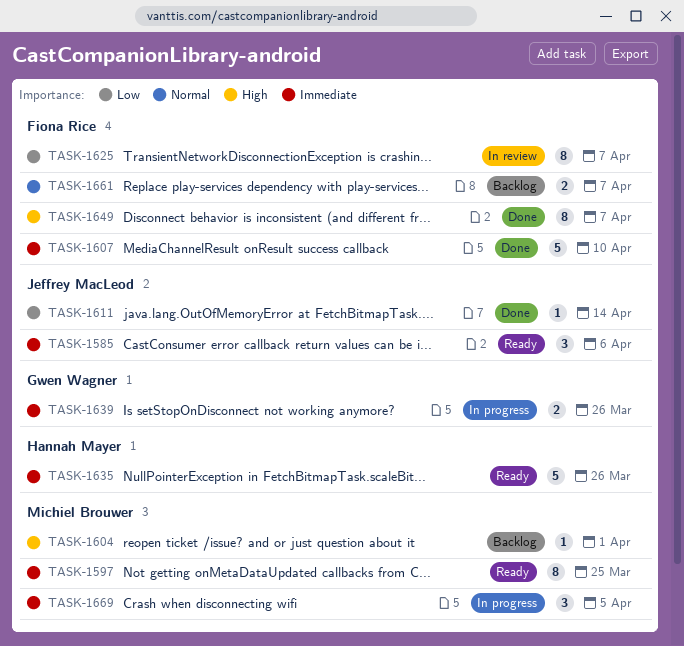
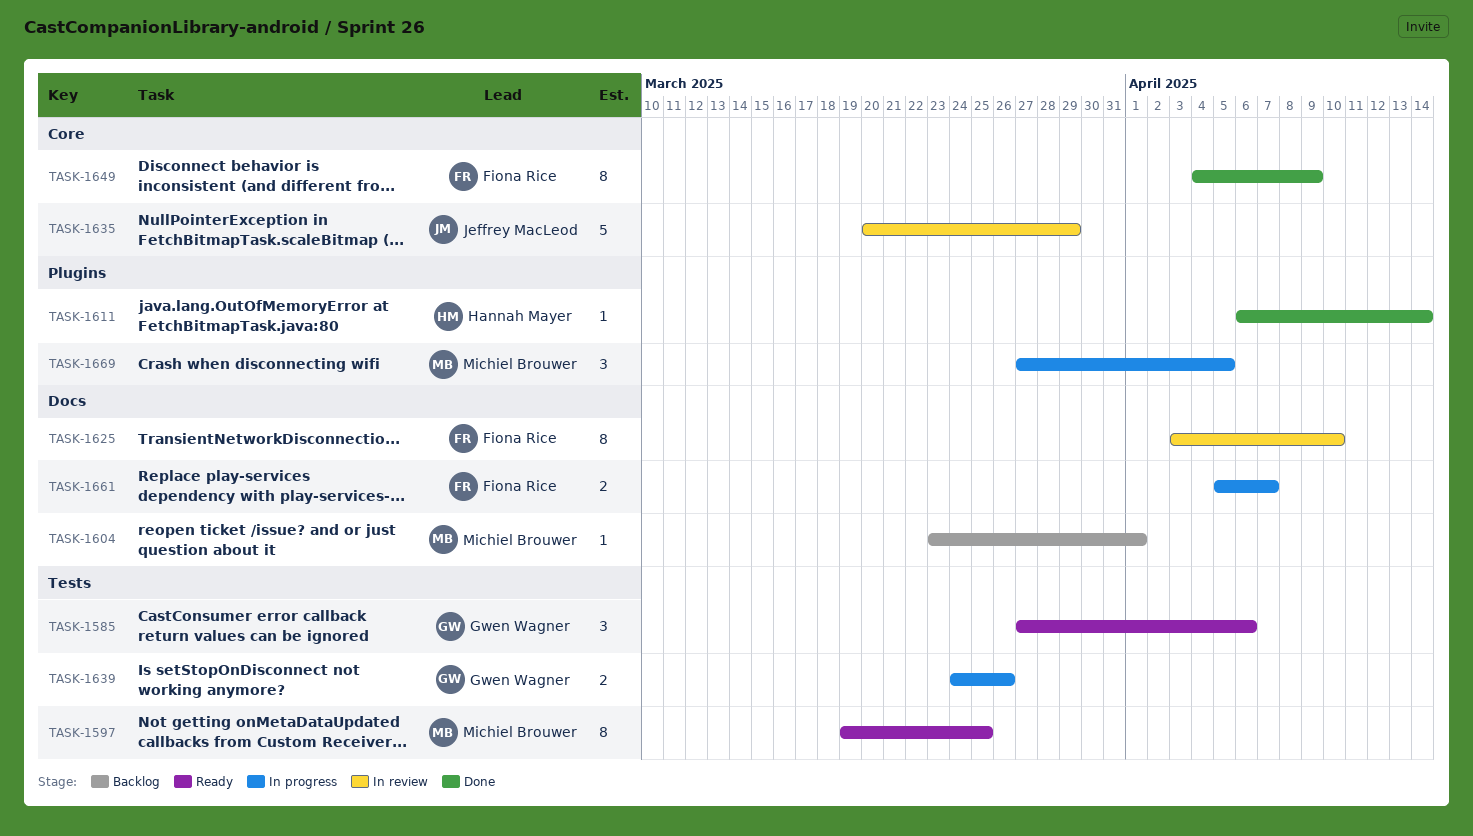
TASK-1585, owner: Jeffrey MacLeod -> Gwen Wagner
TASK-1607: present -> none
TASK-1611, owner: Jeffrey MacLeod -> Hannah Mayer
TASK-1625, due: Apr 7 -> Apr 10
TASK-1635, status: Ready -> In review
TASK-1635, owner: Hannah Mayer -> Jeffrey MacLeod
TASK-1635, due: Mar 26 -> Mar 29
TASK-1649, due: Apr 7 -> Apr 9
TASK-1661, status: Backlog -> In progress

